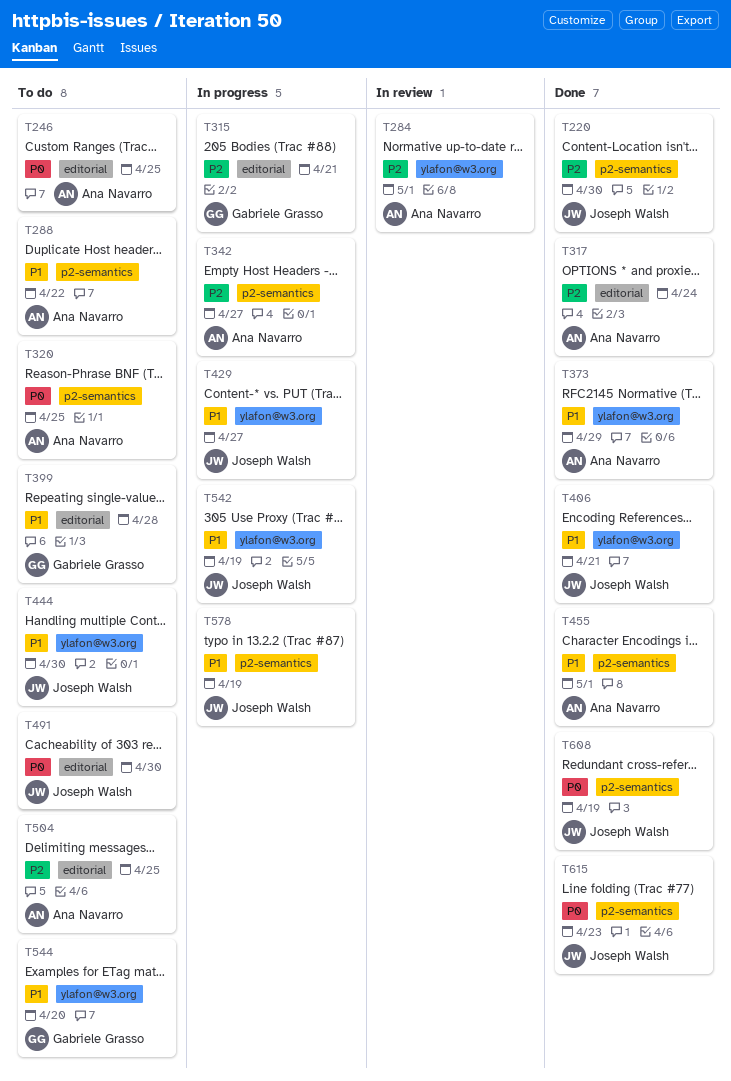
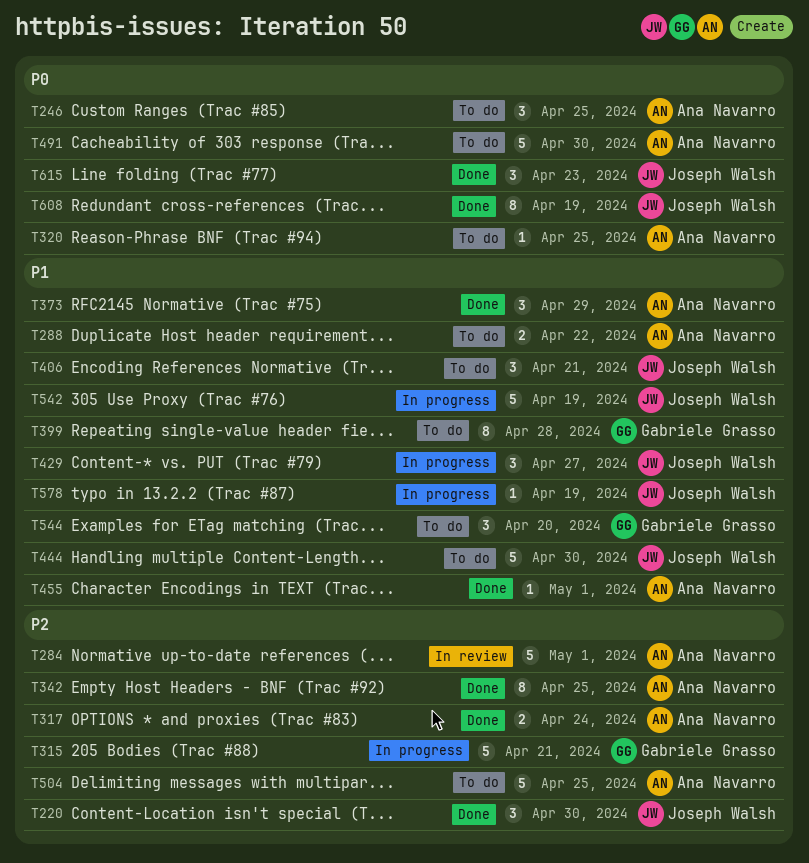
T342, status: In progress -> Done
T342, due: Apr 27 -> Apr 25
T406, status: Done -> To do
T491, owner: Joseph Walsh -> Ana Navarro

